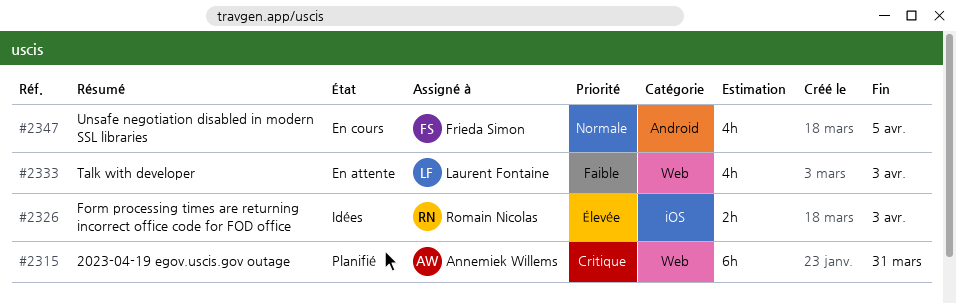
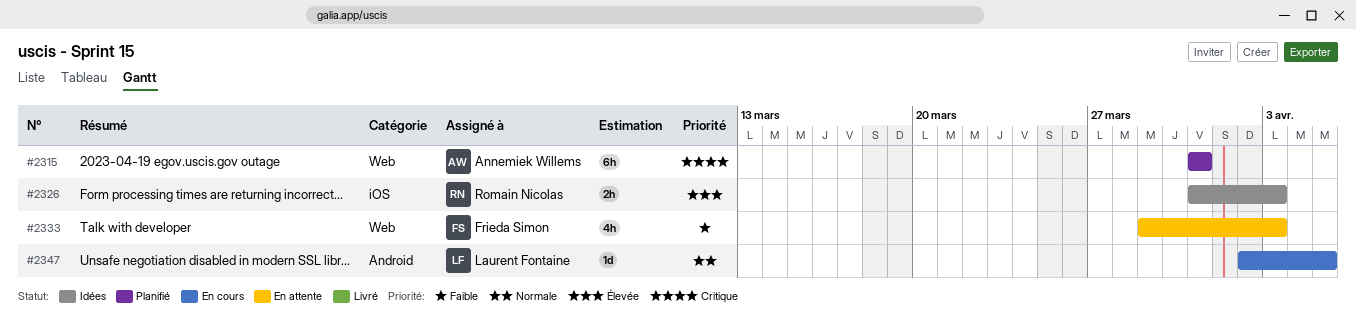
#2333, owner: Laurent Fontaine -> Frieda Simon
#2347, owner: Frieda Simon -> Laurent Fontaine
#2347, estimate: 4h -> 1d

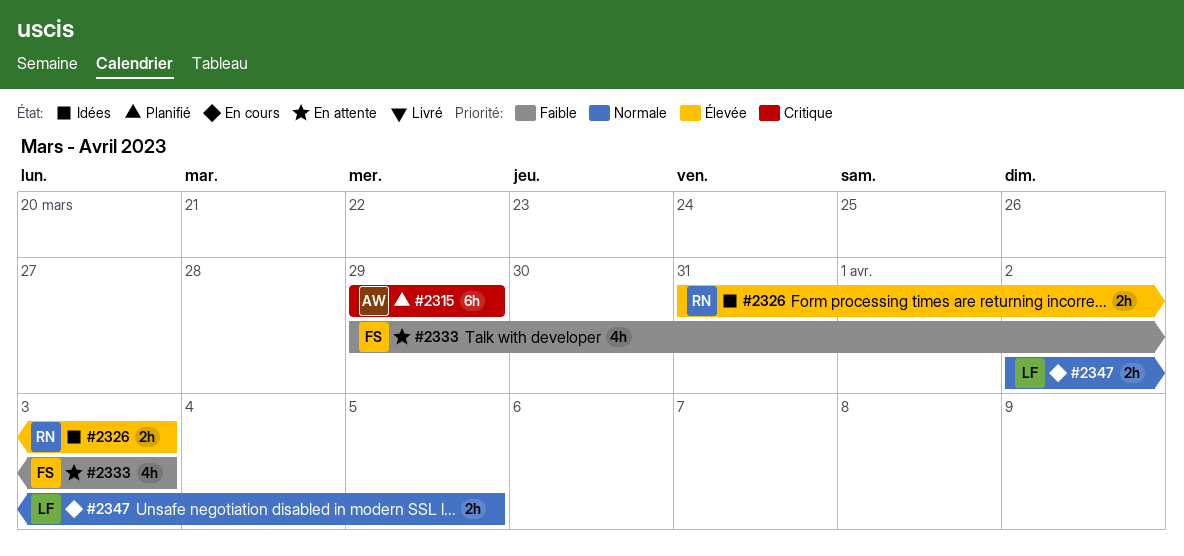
#2315, start: Mar 31 -> Mar 29
#2315, due: Mar 31 -> Mar 29
#2347, estimate: 1d -> 2h

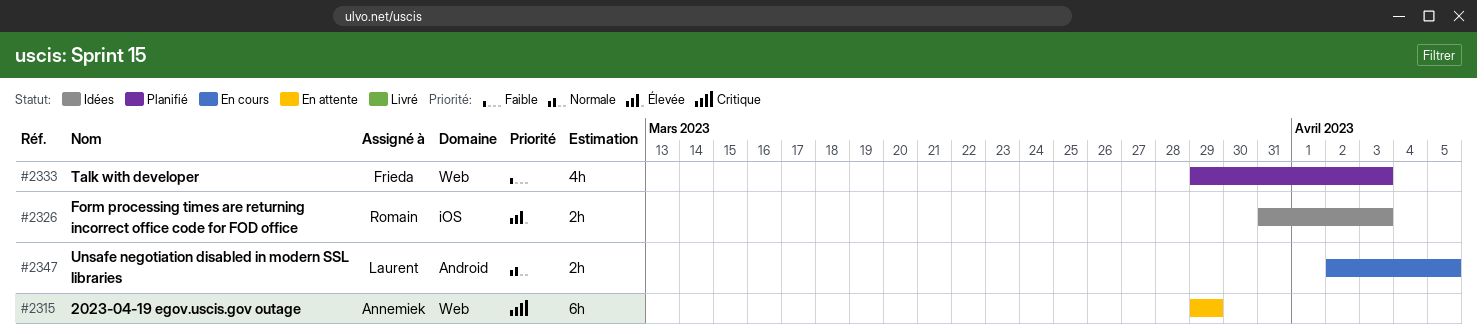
#2315, status: Planifié -> En attente
#2333, status: En attente -> Planifié

